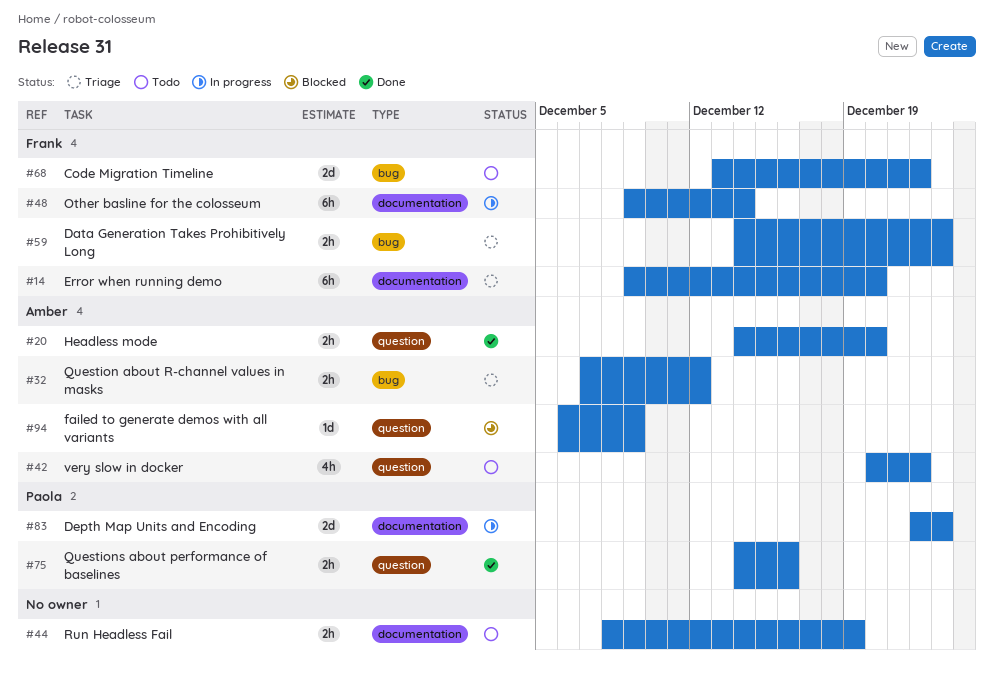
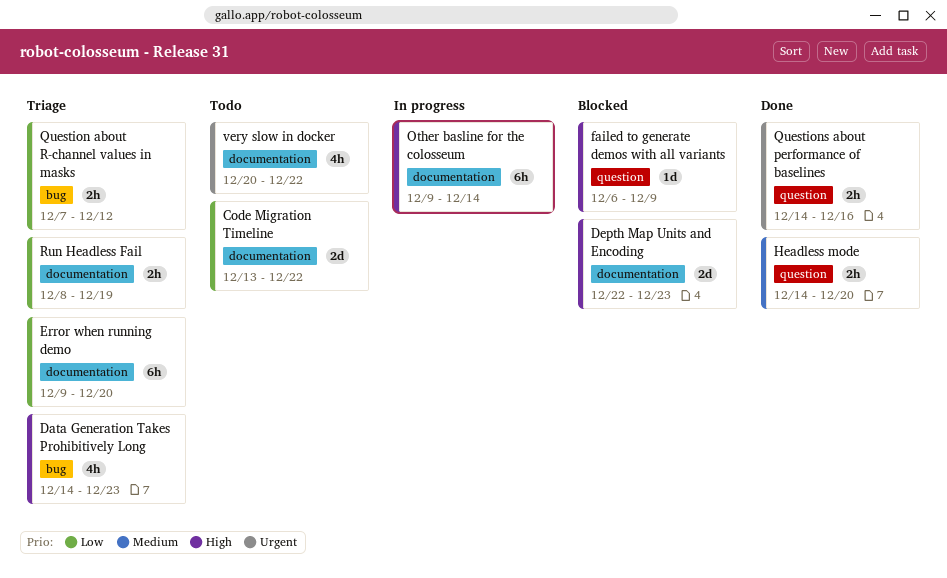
Code Migration Timeline, label: bug -> documentation
Data Generation Takes Prohibitively Long, estimate: 2h -> 4h
Depth Map Units and Encoding, status: In progress -> Blocked
Run Headless Fail, status: Todo -> Triage
very slow in docker, label: question -> documentation

